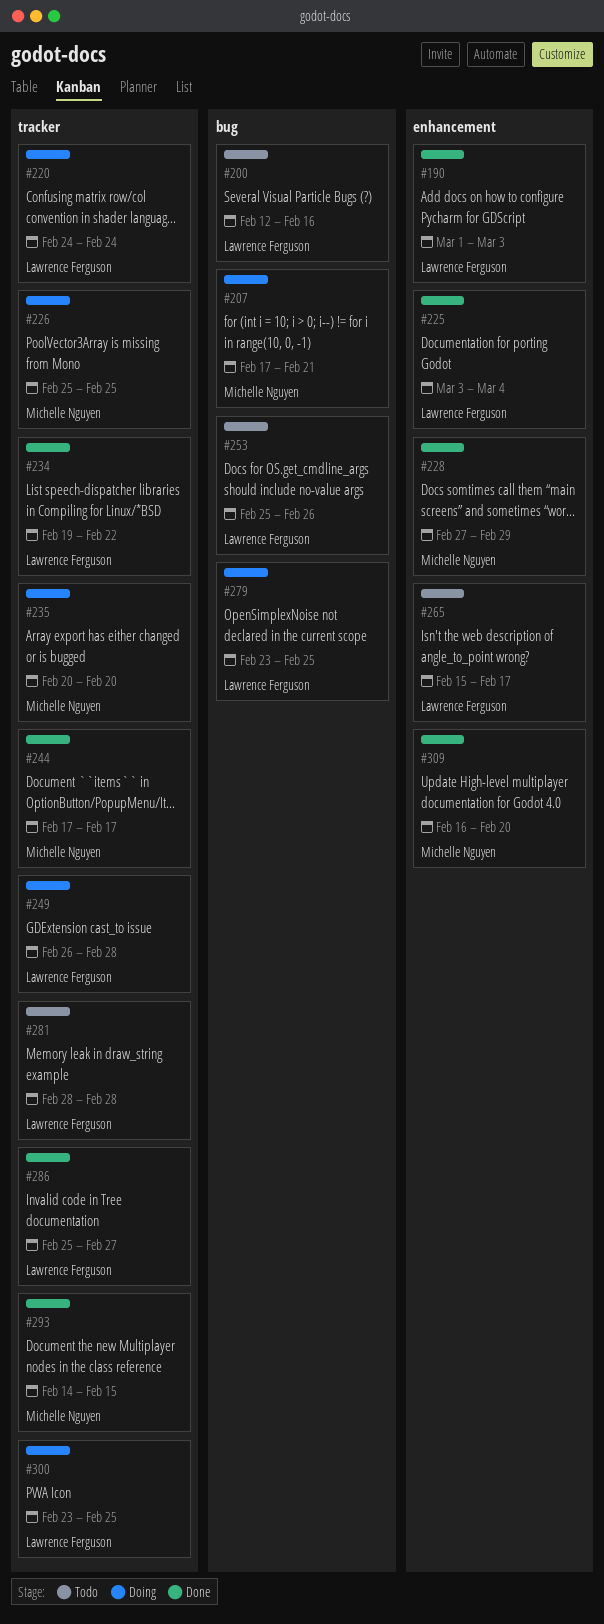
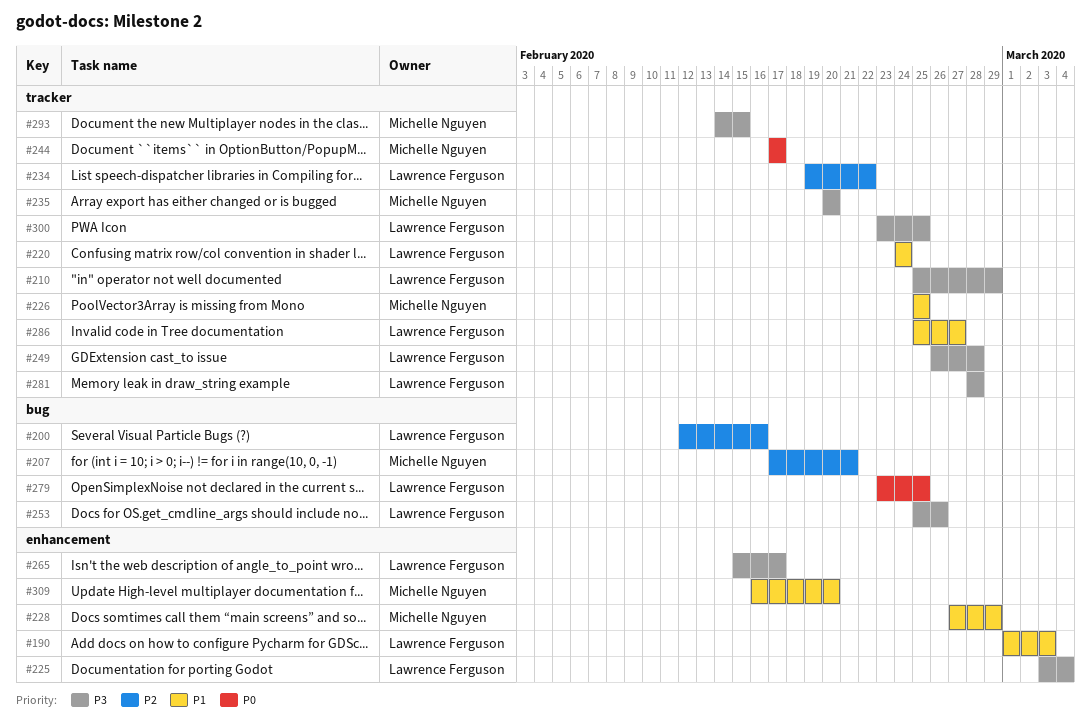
#210: none -> present

